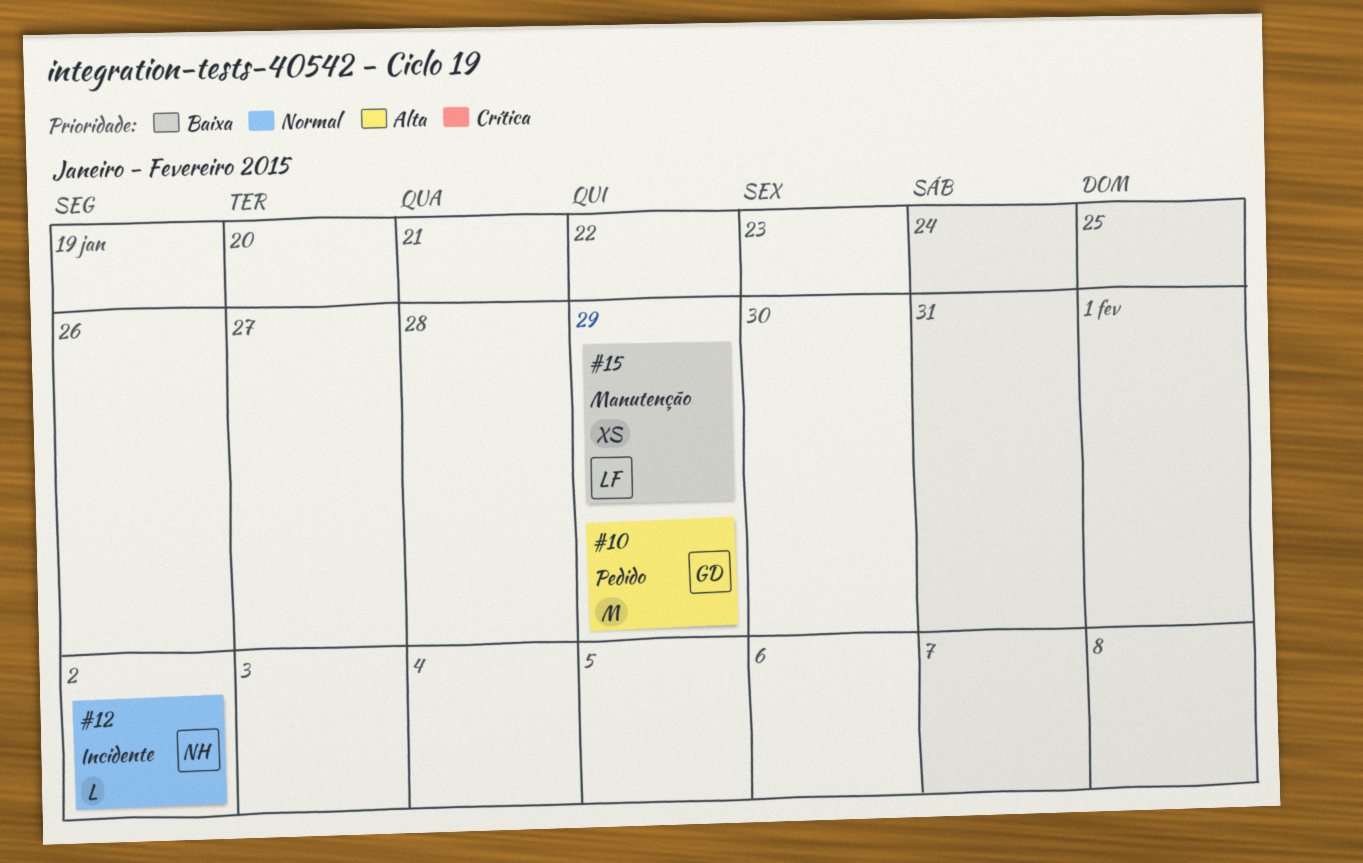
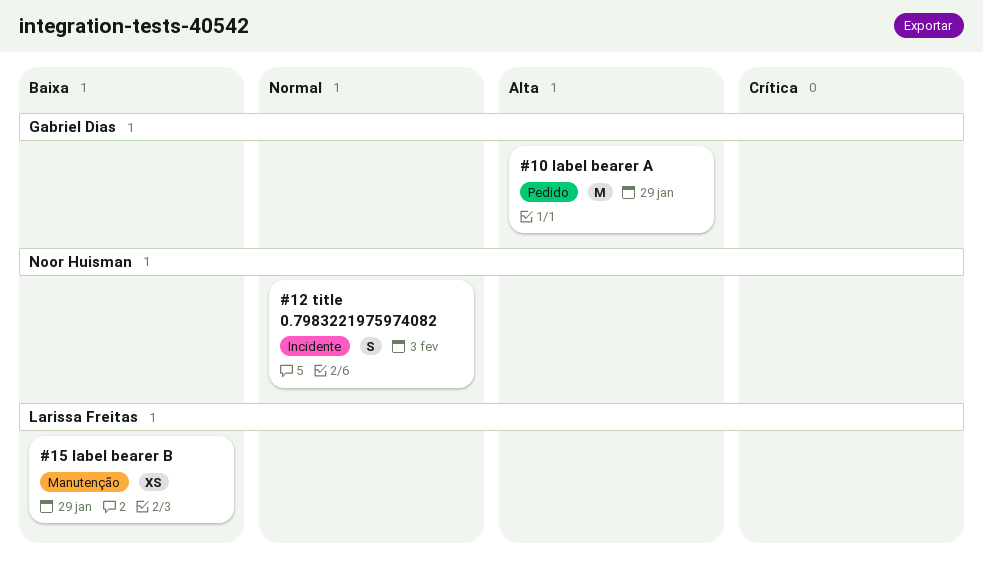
#12, estimate: L -> S
#12, due: Feb 2 -> Feb 3

